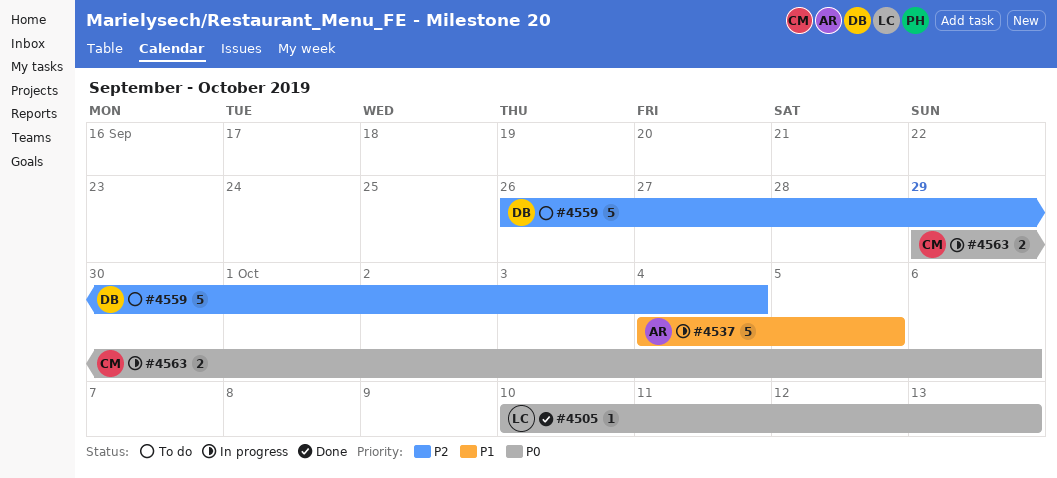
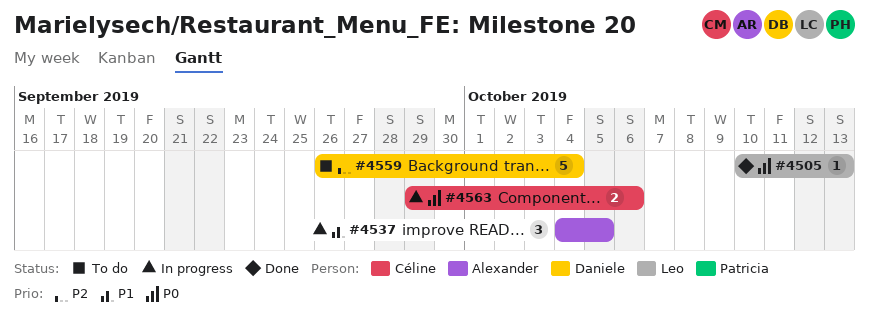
#4537, estimate: 5 -> 3

